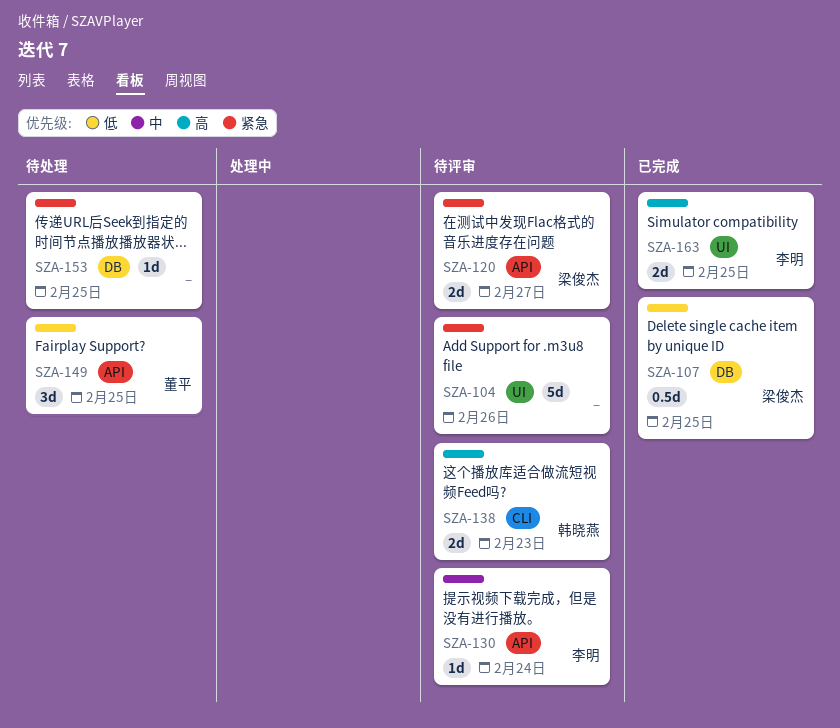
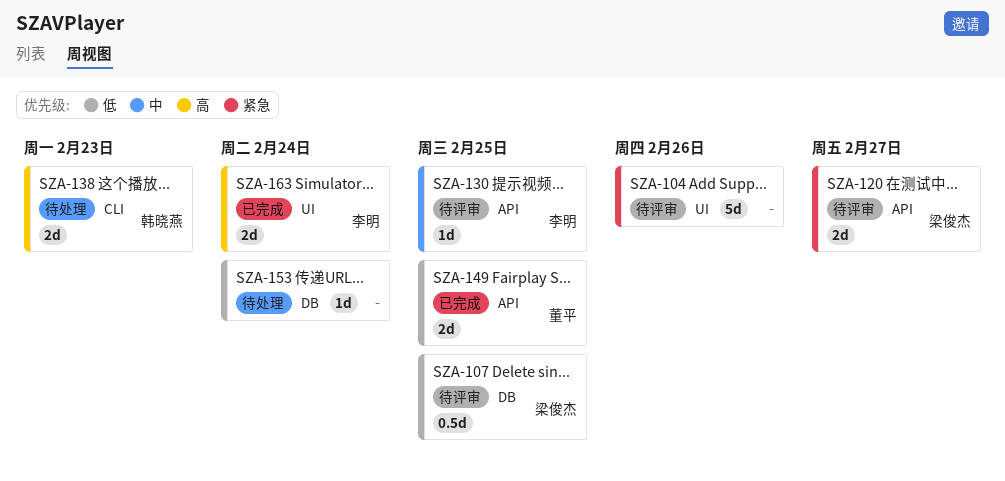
SZA-107, status: 已完成 -> 待评审
SZA-130, due: Feb 24 -> Feb 25
SZA-138, status: 待评审 -> 待处理
SZA-149, status: 待处理 -> 已完成
SZA-149, estimate: 3d -> 2d
SZA-153, priority: 紧急 -> 低
SZA-153, due: Feb 25 -> Feb 24
SZA-163, due: Feb 25 -> Feb 24

